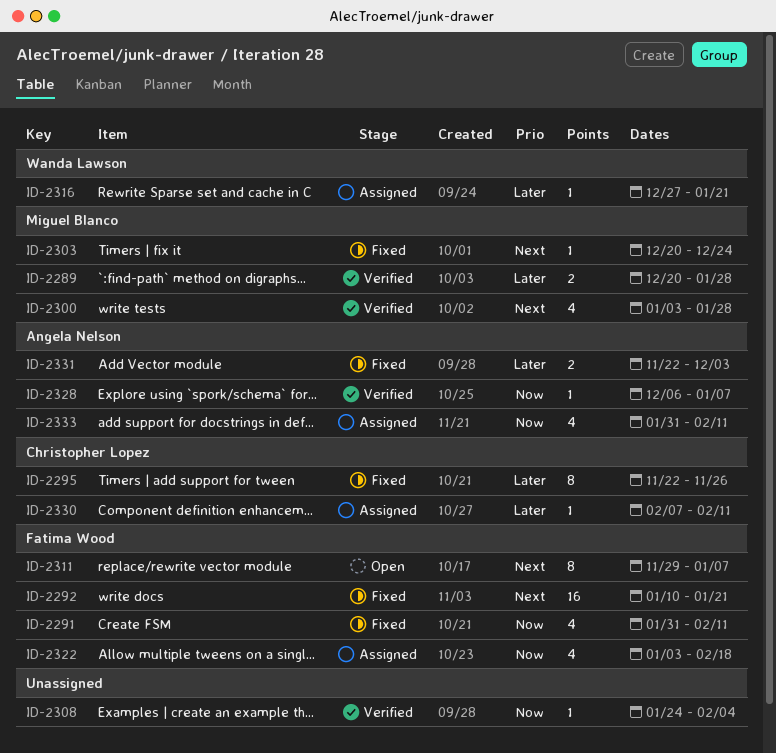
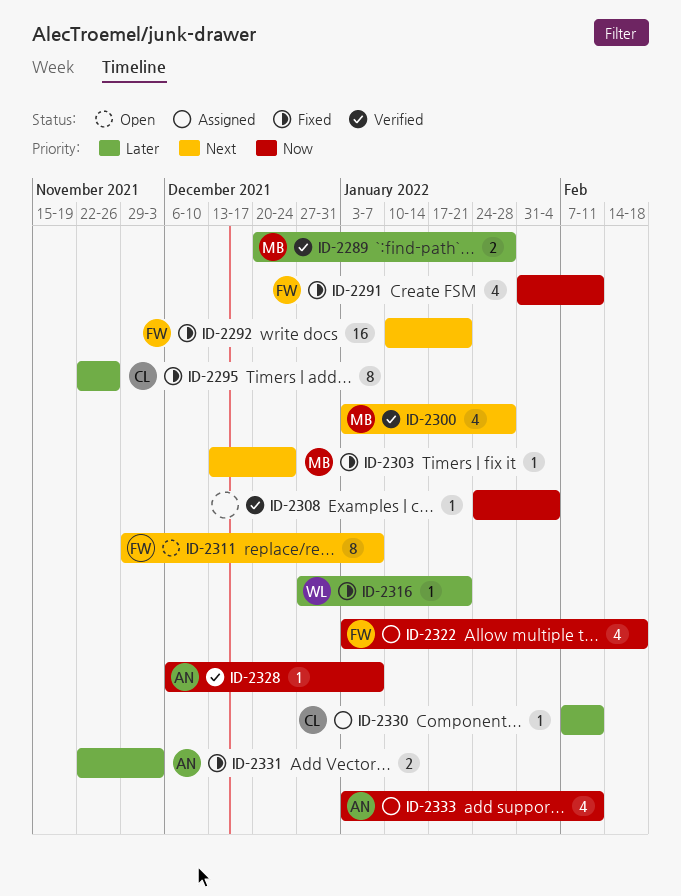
ID-2303, start: Dec 20 -> Dec 13
ID-2316, status: Assigned -> Fixed
ID-2333, start: Jan 31 -> Jan 3

